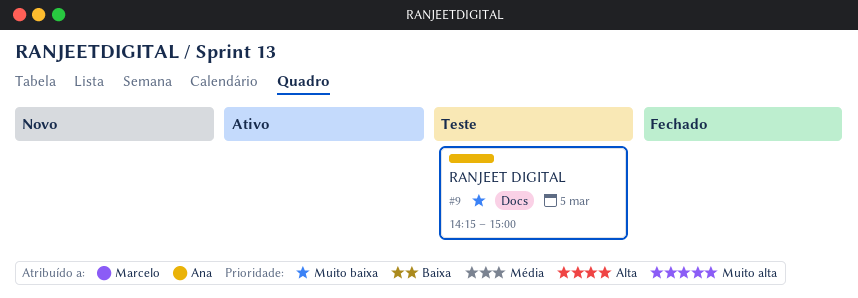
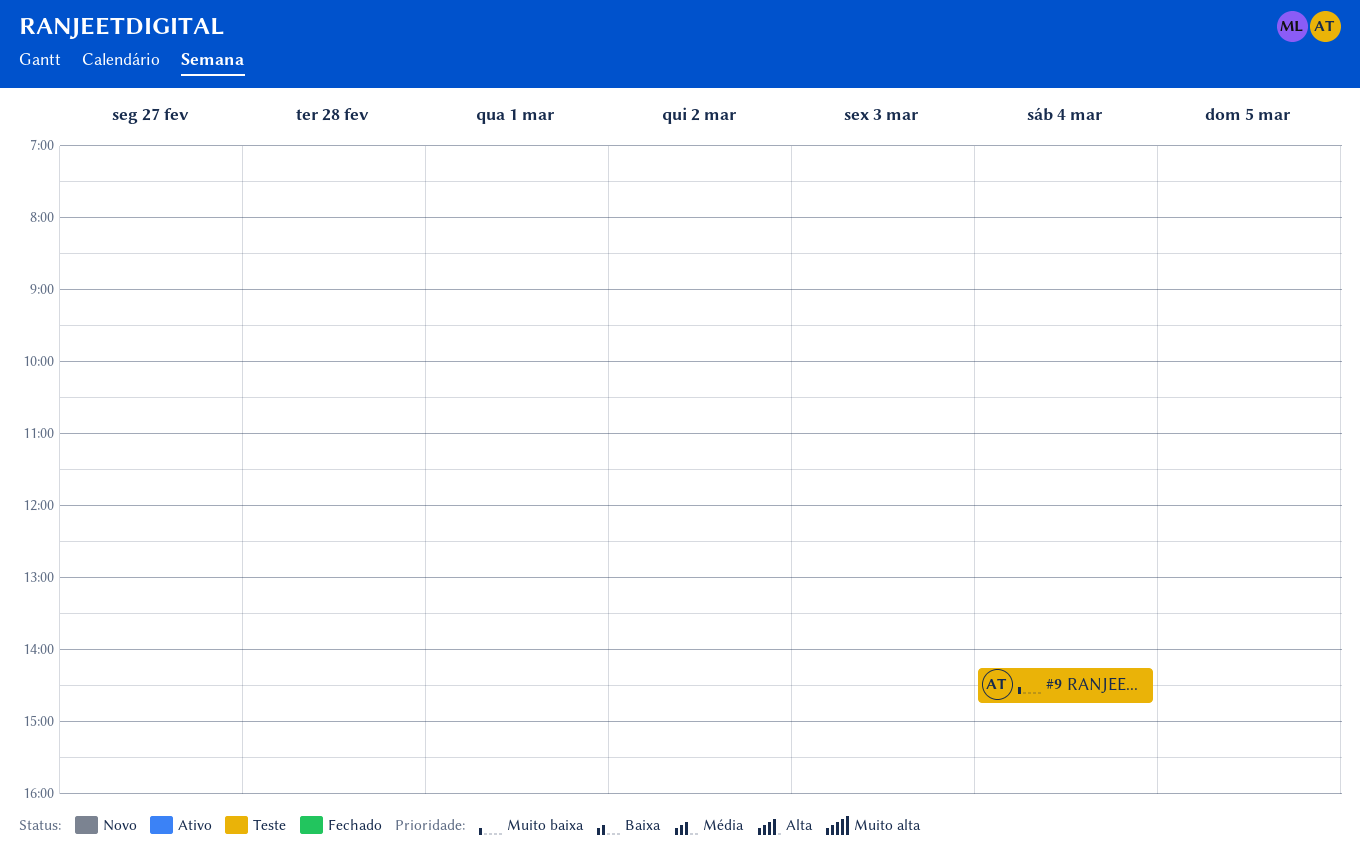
#9, day: Mar 5 -> Mar 4
#9, ends: 15:00 -> 14:45

